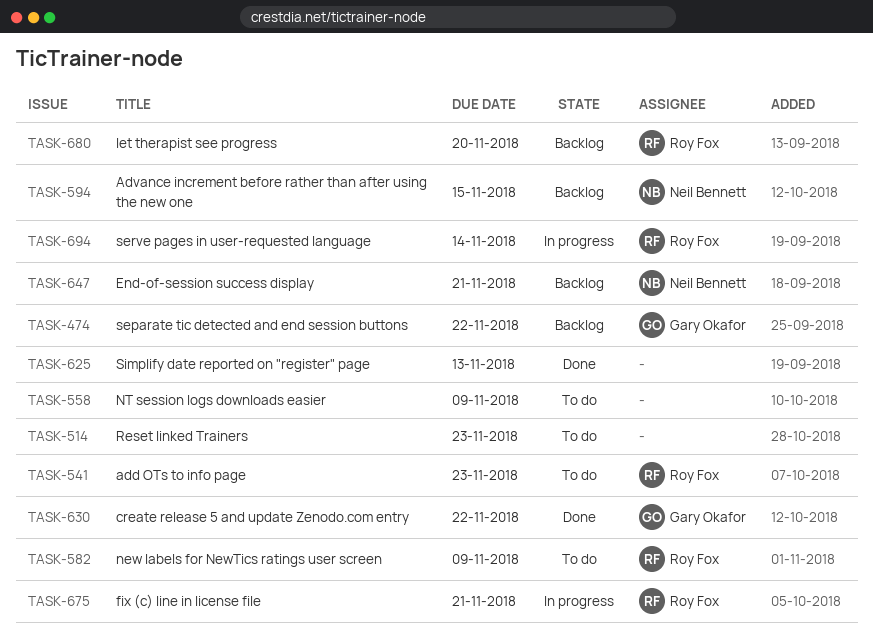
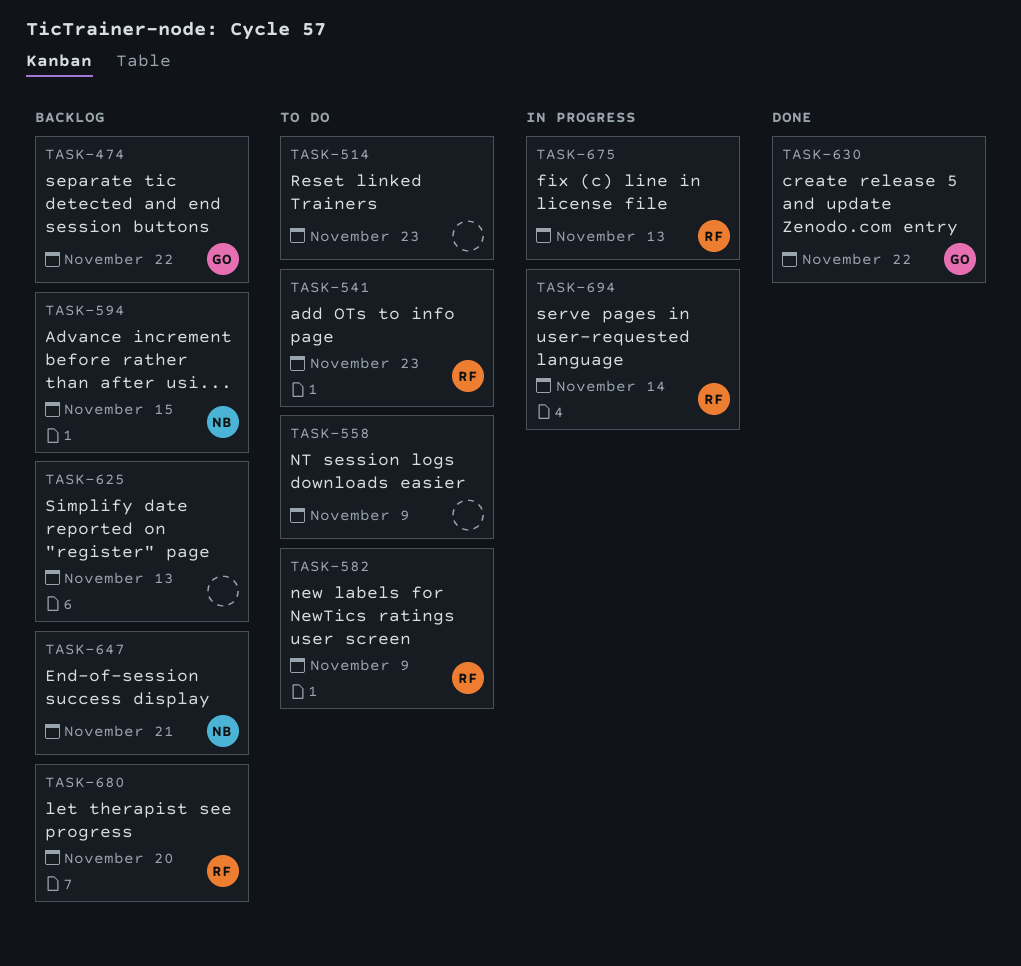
TASK-625, status: Done -> Backlog
TASK-675, due: Nov 21 -> Nov 13

